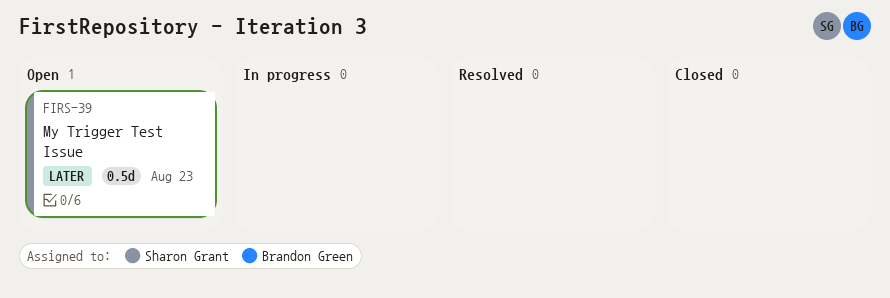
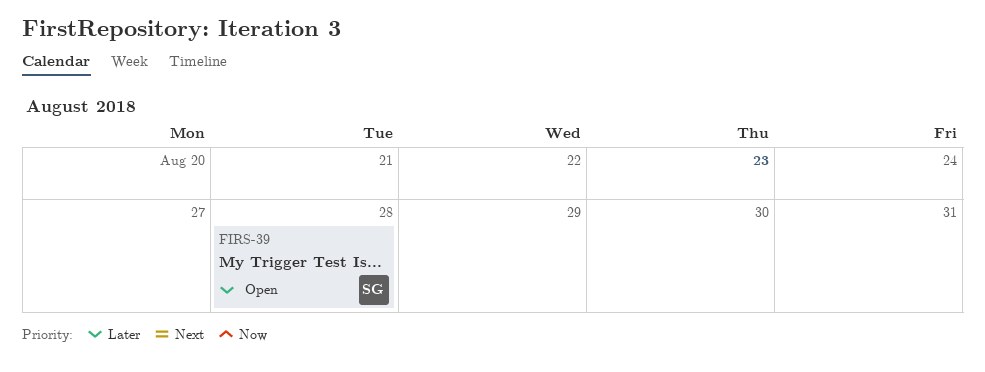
FIRS-39, due: Aug 23 -> Aug 28

